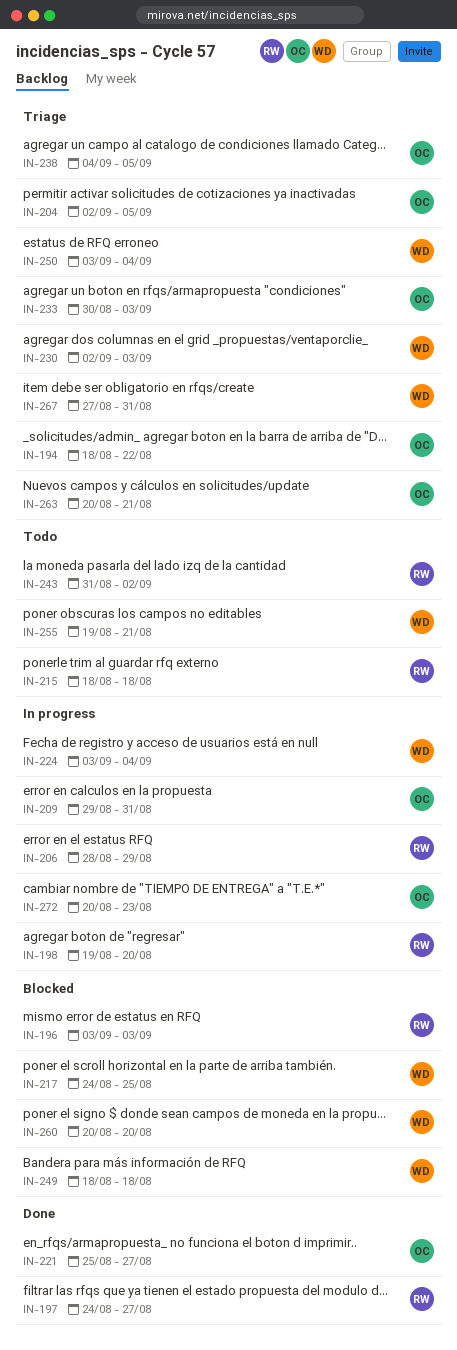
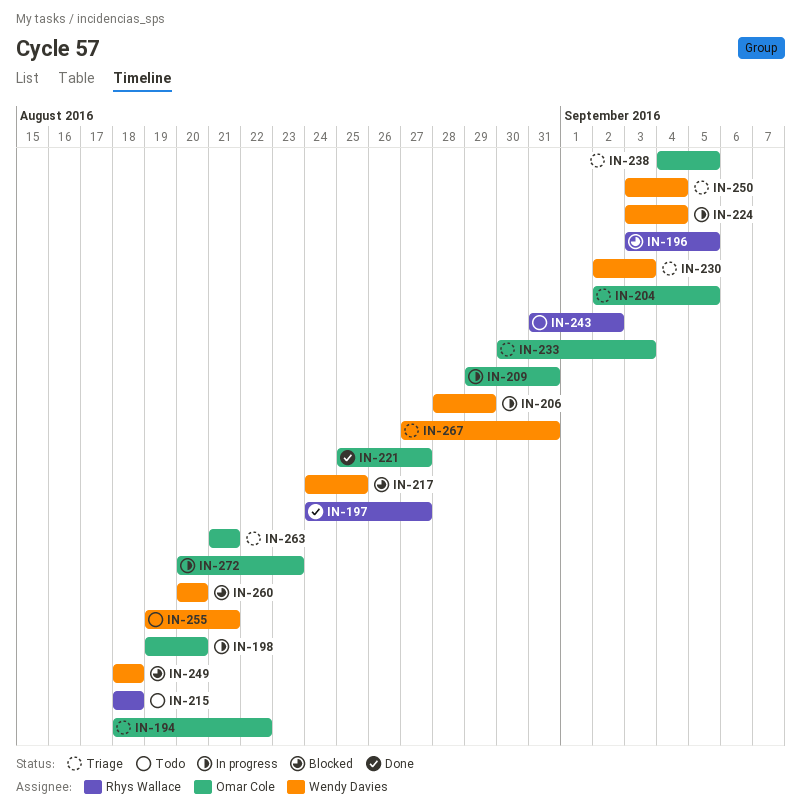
IN-196, due: Sep 3 -> Sep 5
IN-198, owner: Rhys Wallace -> Omar Cole
IN-206, owner: Rhys Wallace -> Wendy Davies
IN-263, start: Aug 20 -> Aug 21

